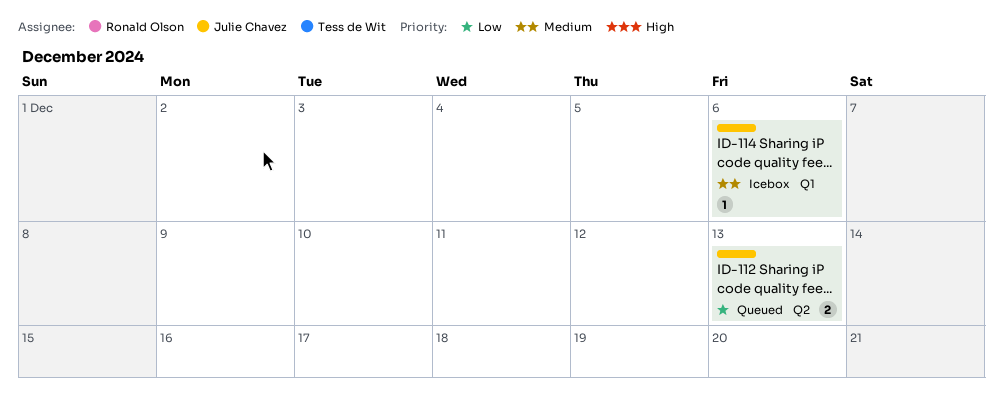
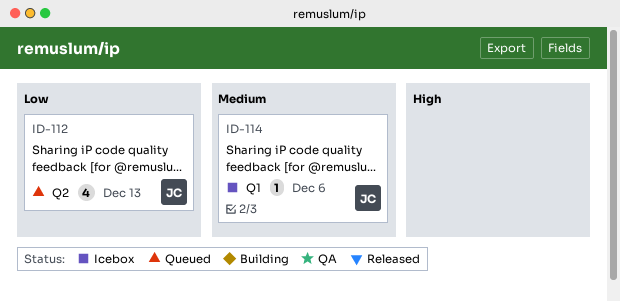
ID-112, estimate: 2 -> 4

